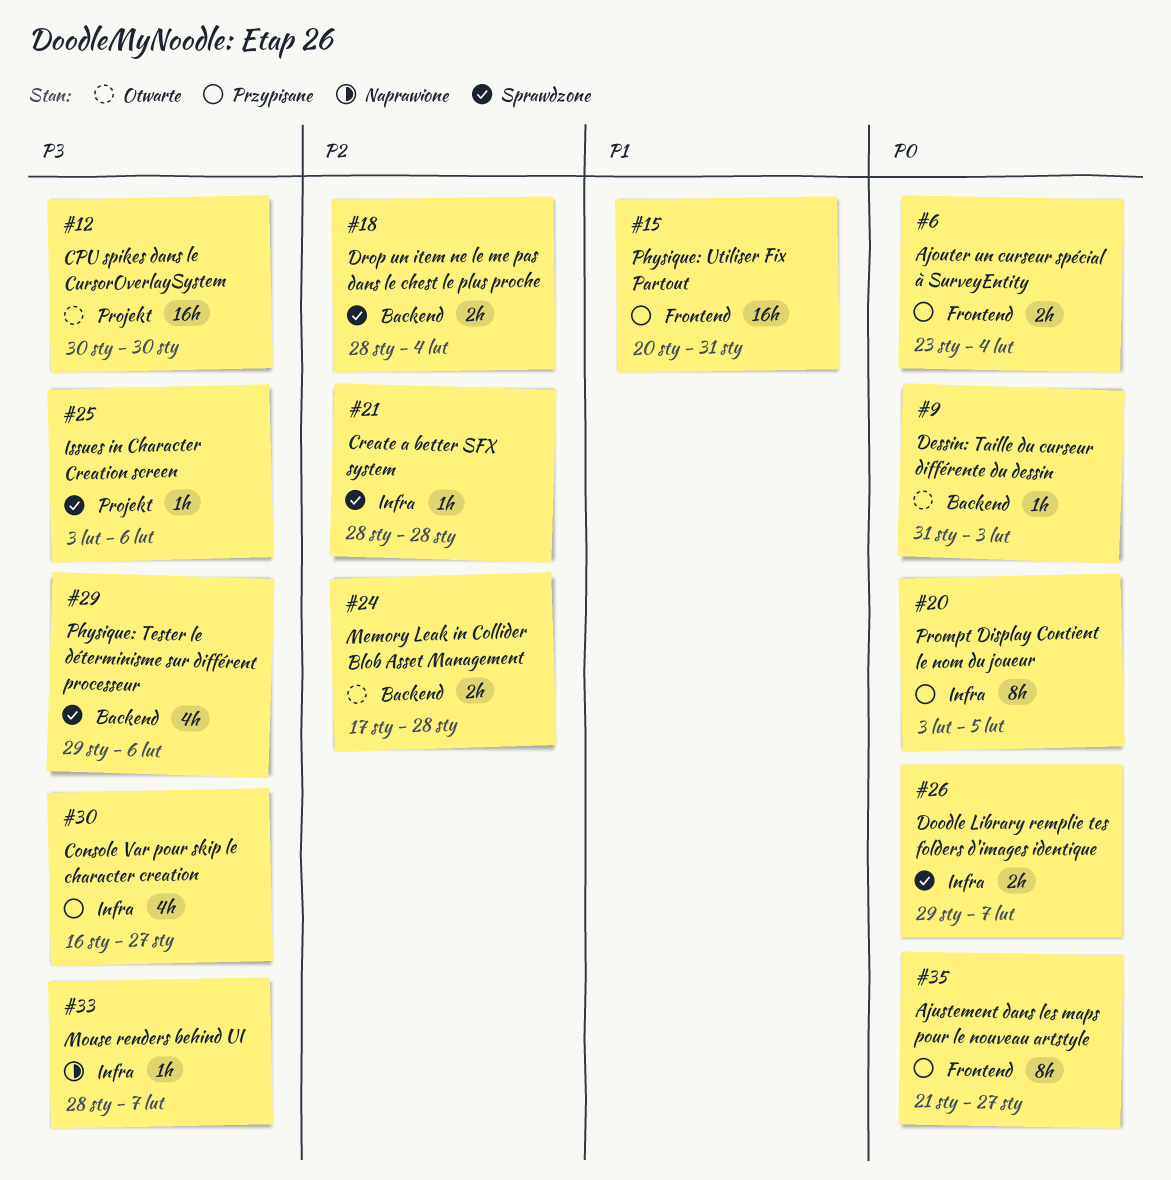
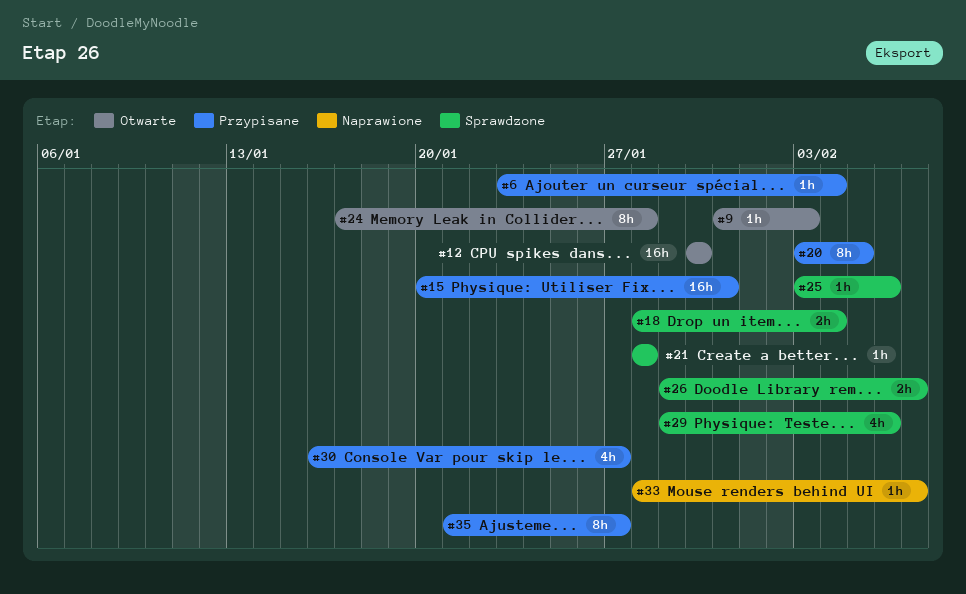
#6, estimate: 2h -> 1h
#24, estimate: 2h -> 8h

